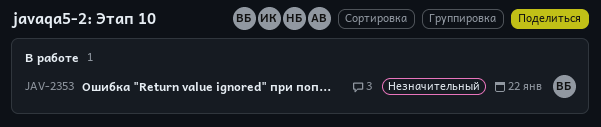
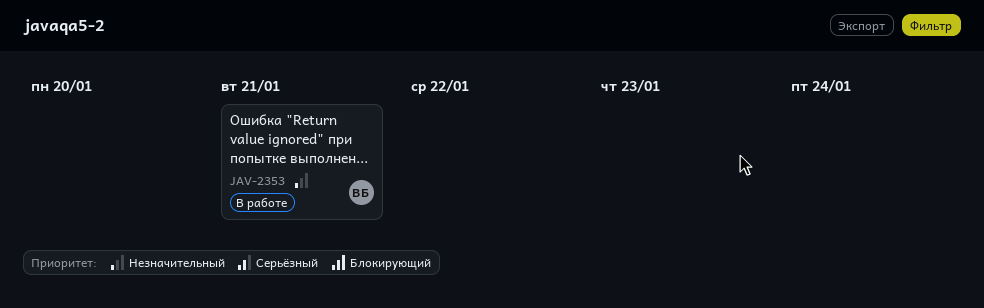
JAV-2353, due: Jan 22 -> Jan 21

